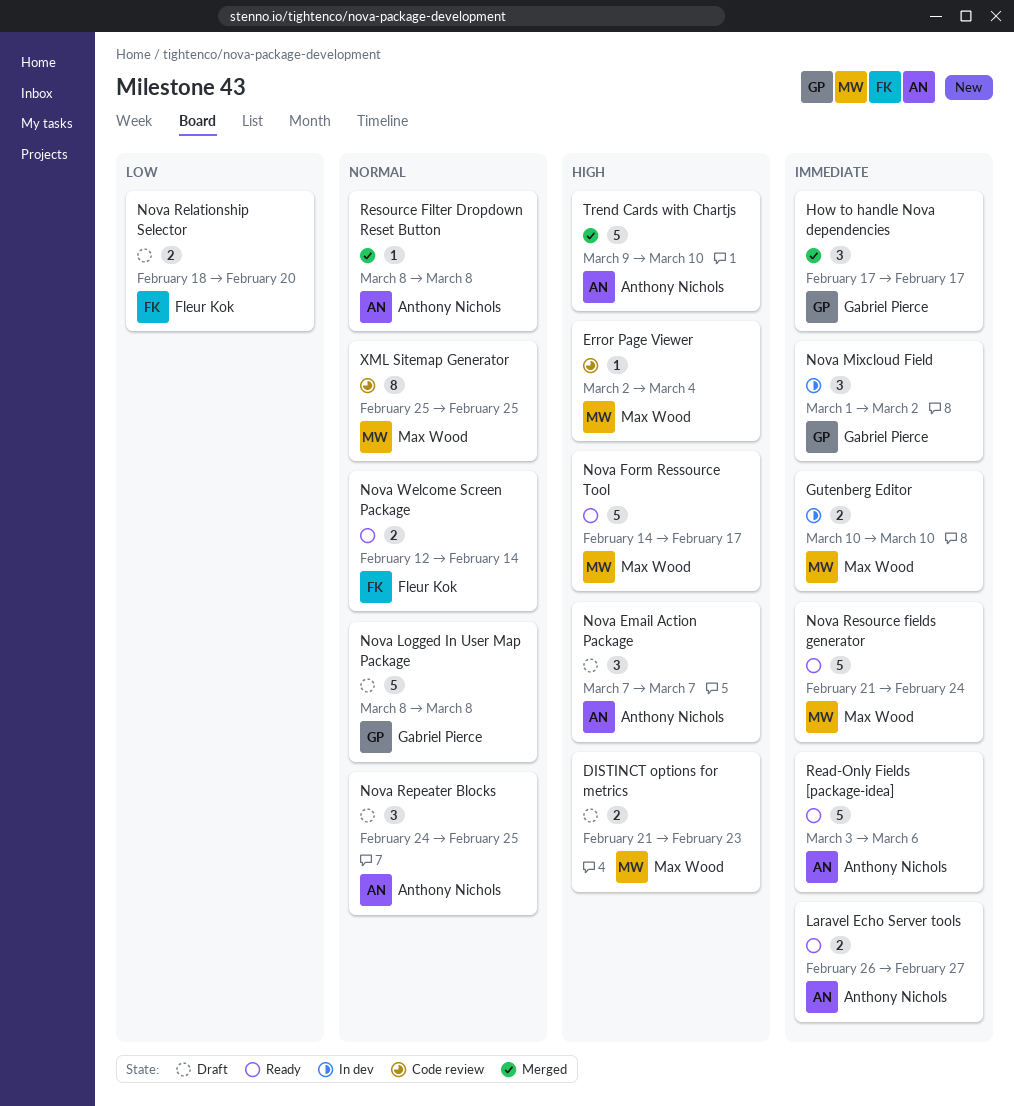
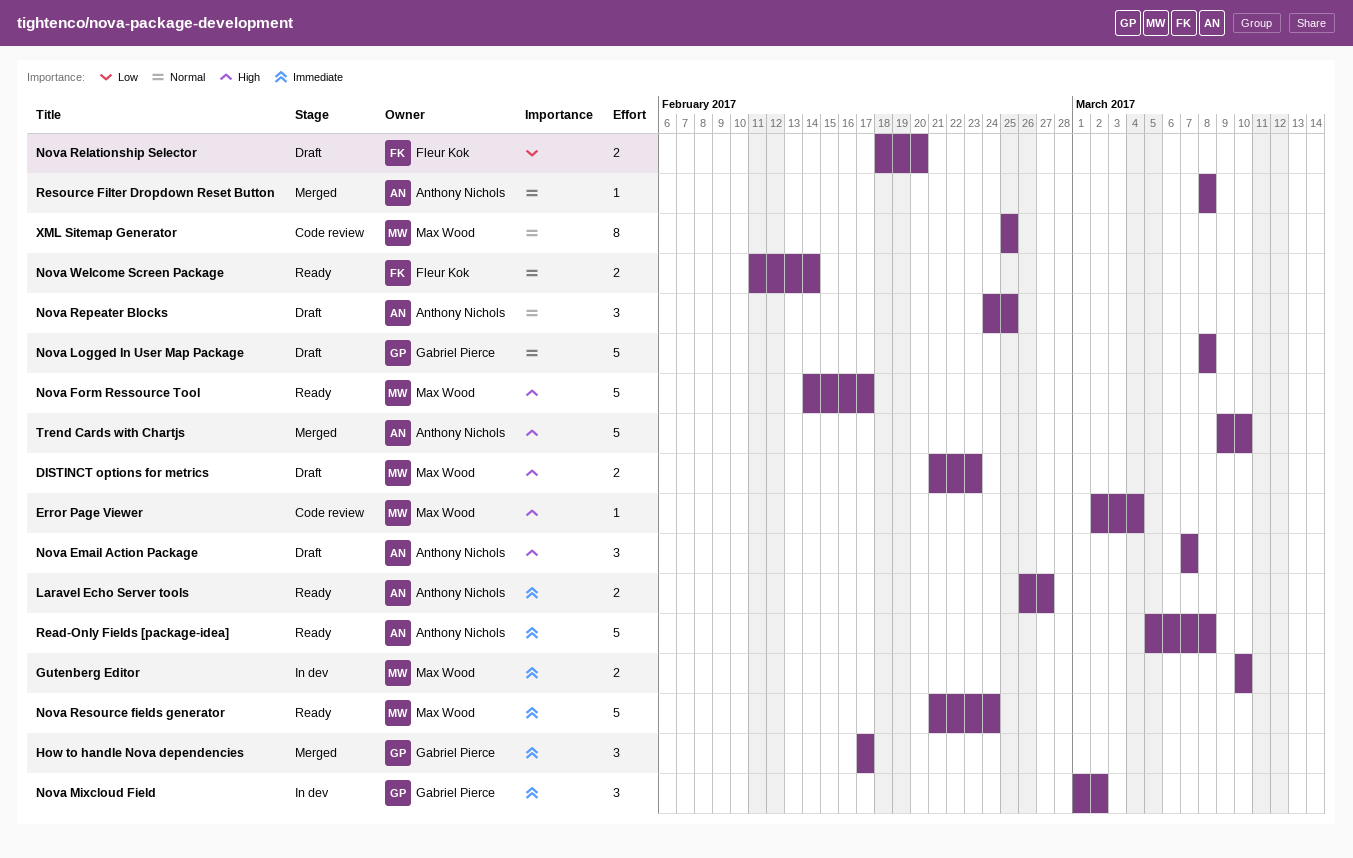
Nova Welcome Screen Package, start: Feb 12 -> Feb 11
Read-Only Fields [package-idea], start: Mar 3 -> Mar 5
Read-Only Fields [package-idea], due: Mar 6 -> Mar 8

